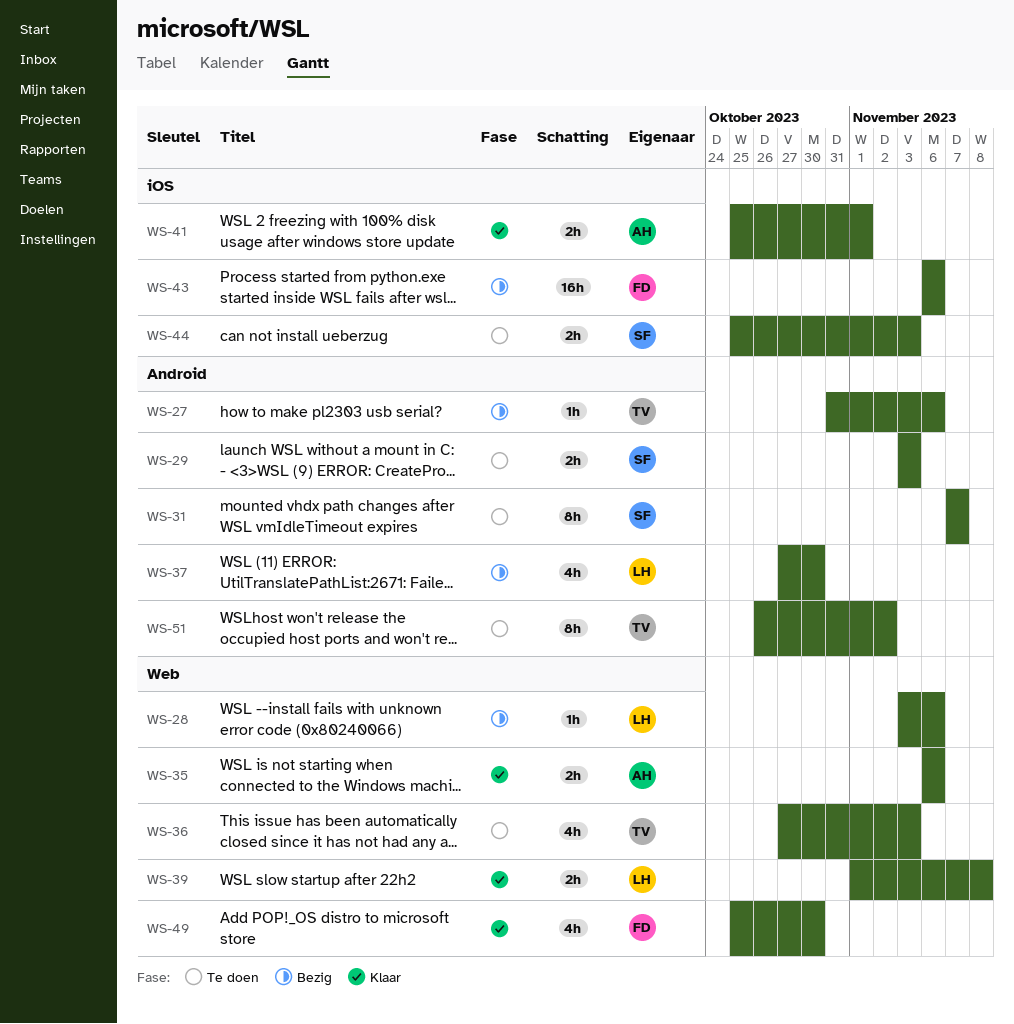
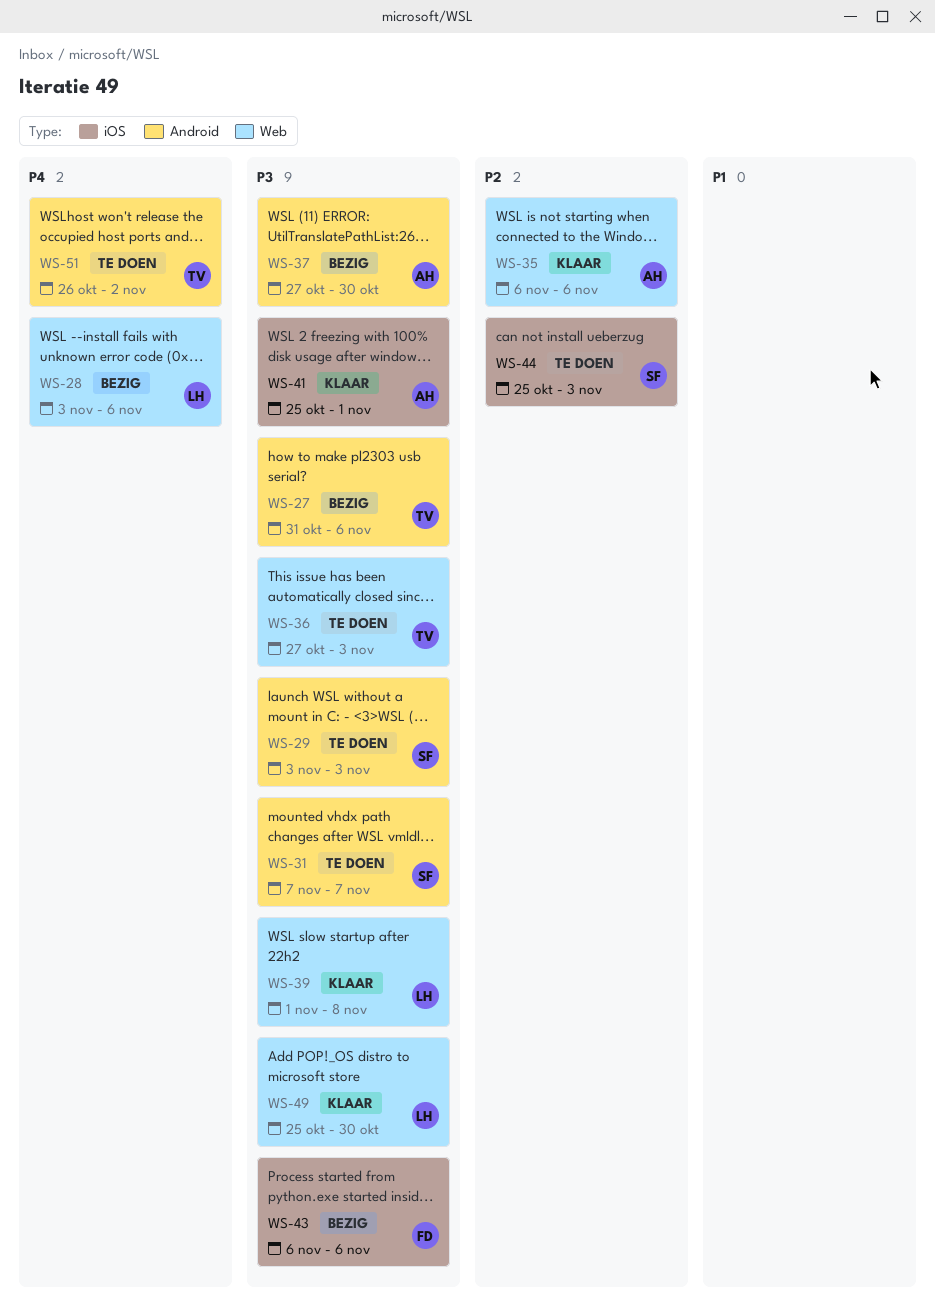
WS-37, owner: LH -> AH
WS-49, owner: FD -> LH

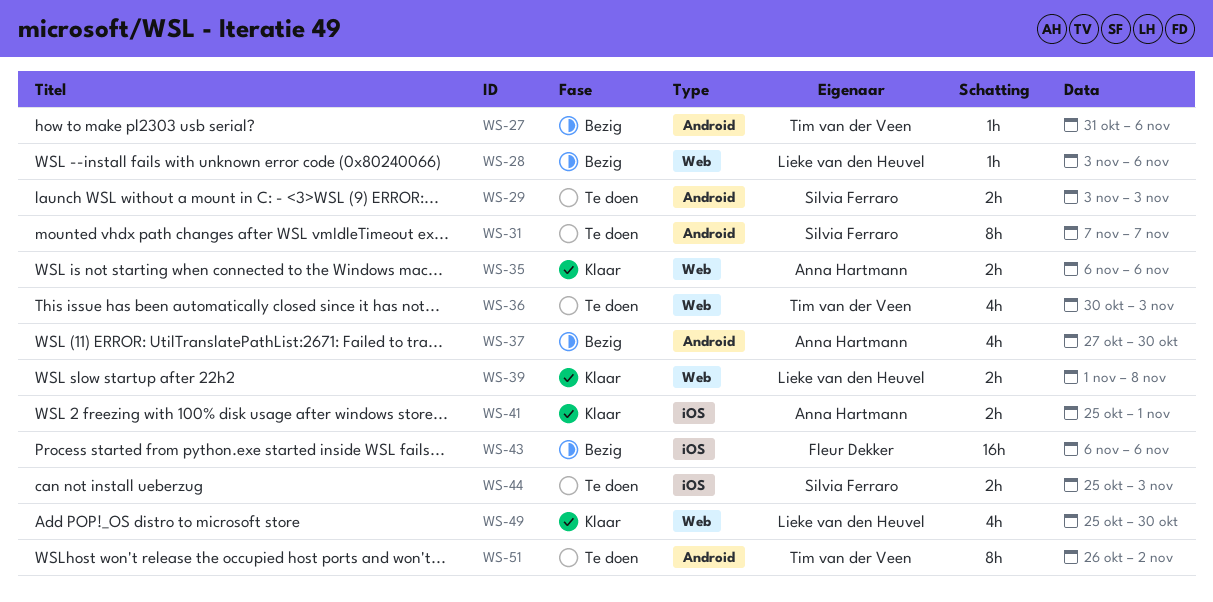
WS-36, start: Oct 27 -> Oct 30

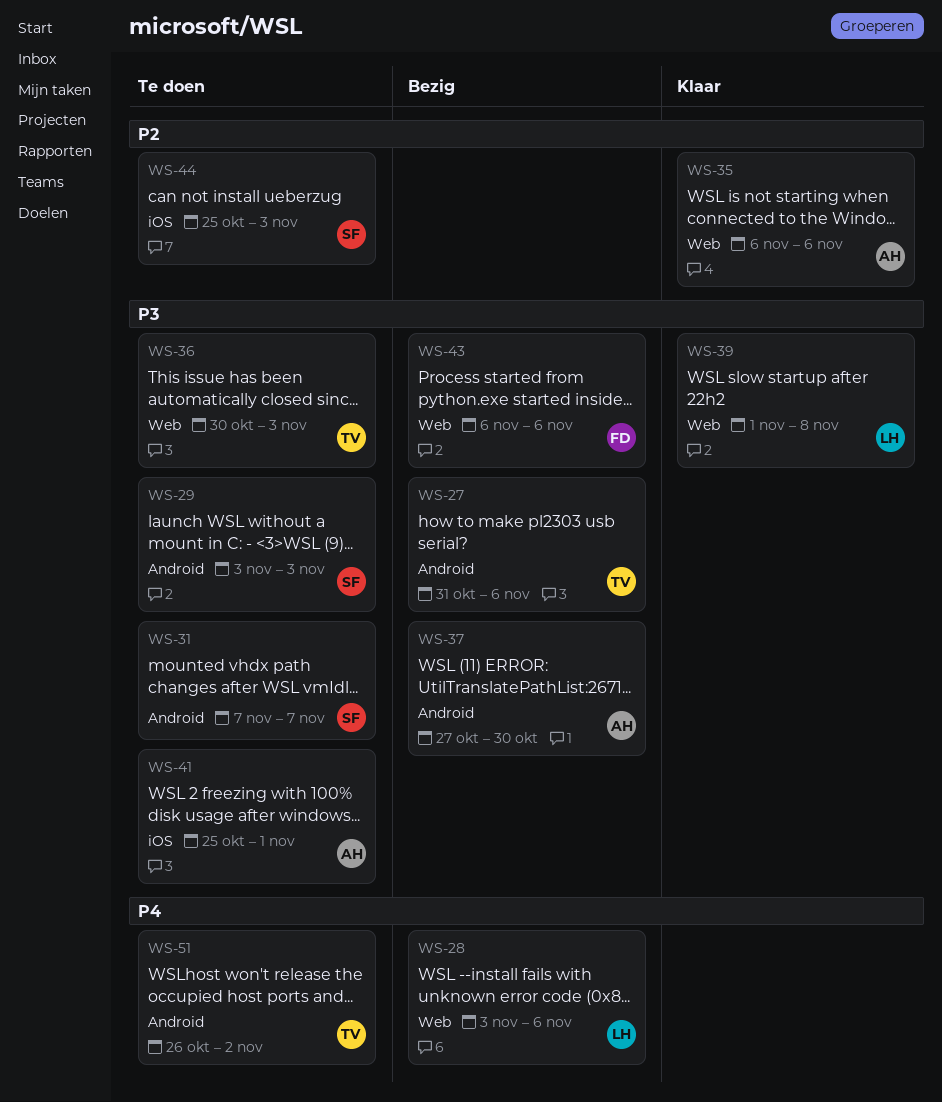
WS-41, status: Klaar -> Te doen
WS-43, label: iOS -> Web
WS-49: present -> none

